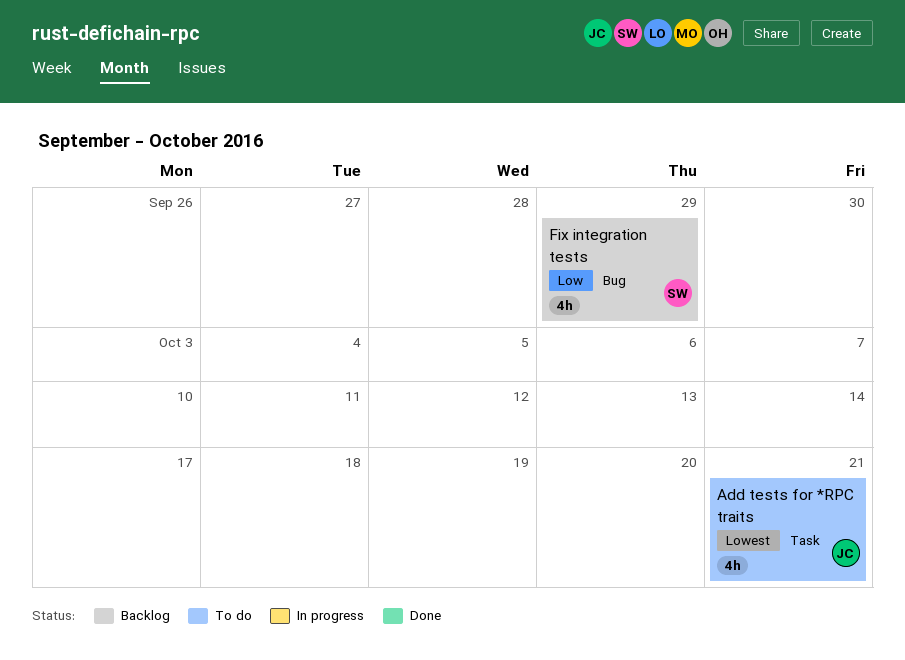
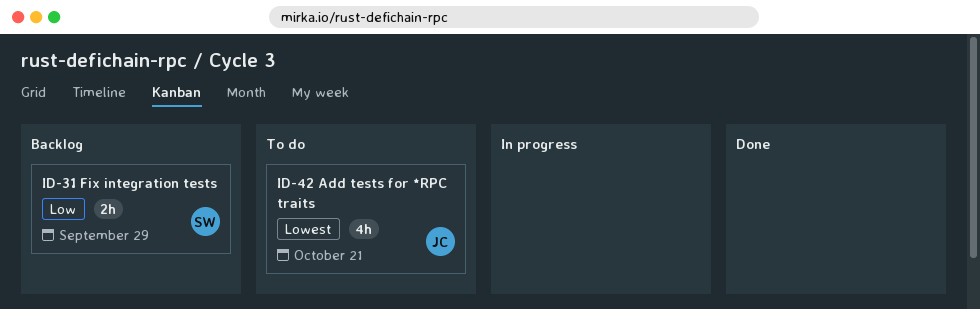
Fix integration tests, estimate: 4h -> 2h

